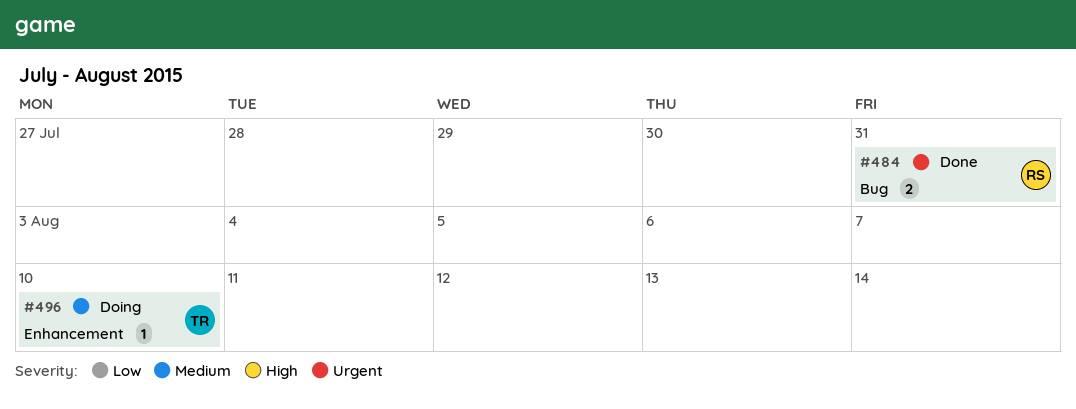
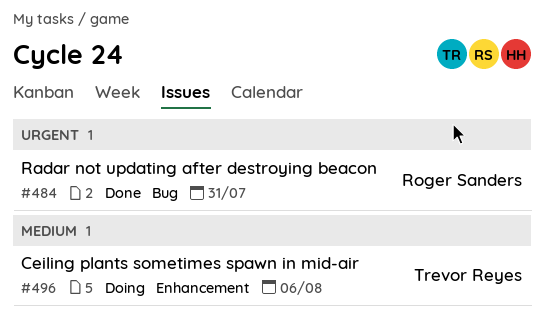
#496, due: Aug 10 -> Aug 6

